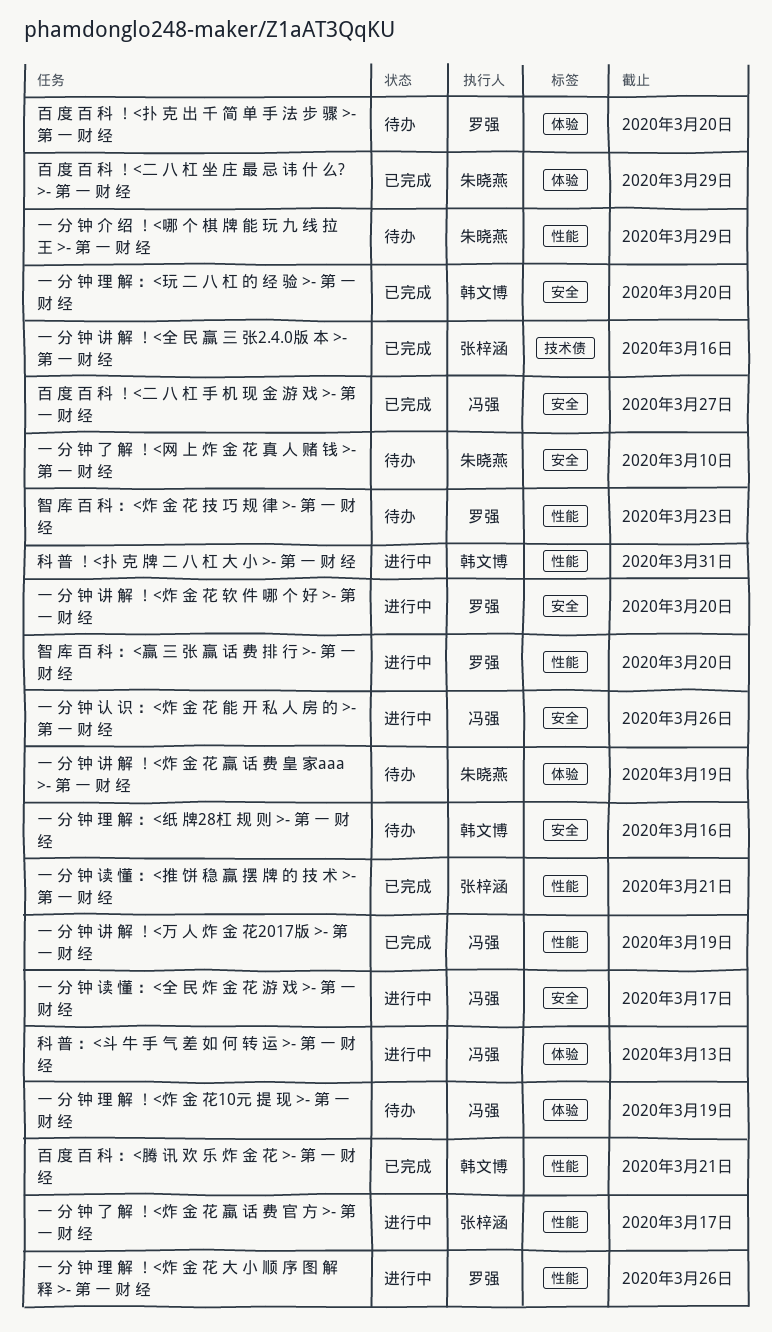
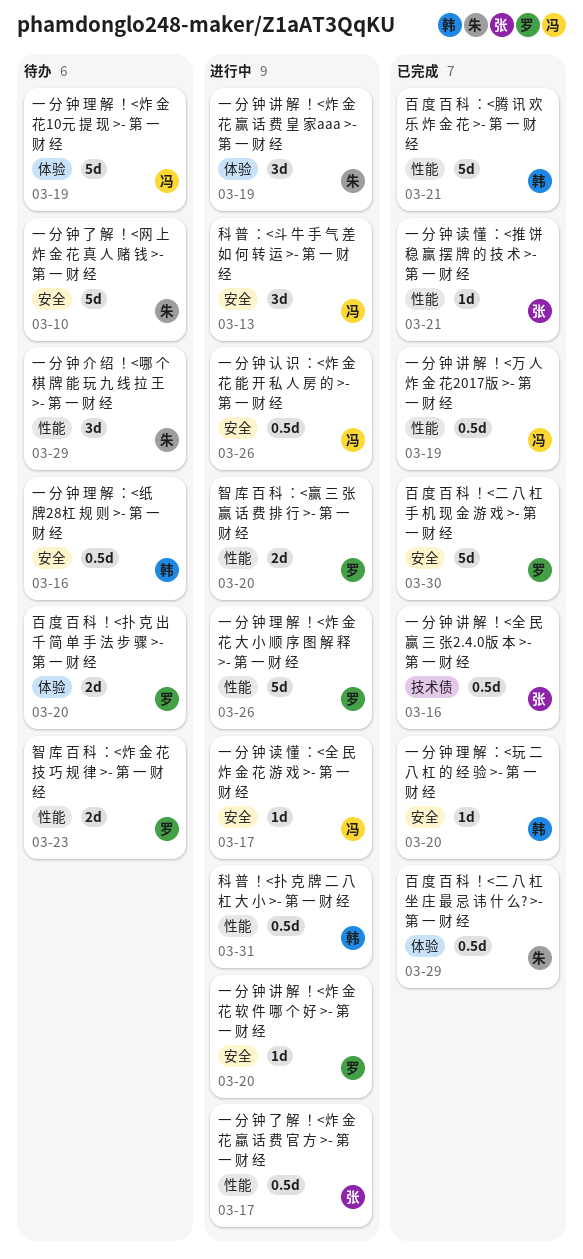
一 分 钟 讲 解 ！<炸 金 花 赢 话 费 皇 家aaa >- 第 一 财 经, status: 待办 -> 进行中
百 度 百 科 ！<二 八 杠 手 机 现 金 游 戏 >- 第 一 财 经, owner: 冯强 -> 罗强
百 度 百 科 ！<二 八 杠 手 机 现 金 游 戏 >- 第 一 财 经, due: Mar 27 -> Mar 30
科 普 ：<斗 牛 手 气 差 如 何 转 运 >- 第 一 财 经, label: 体验 -> 安全

